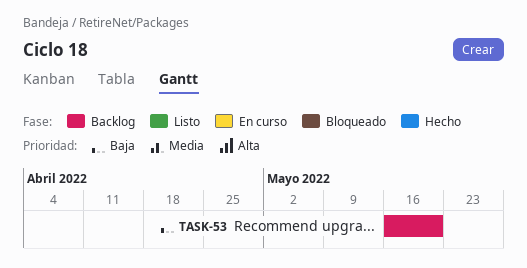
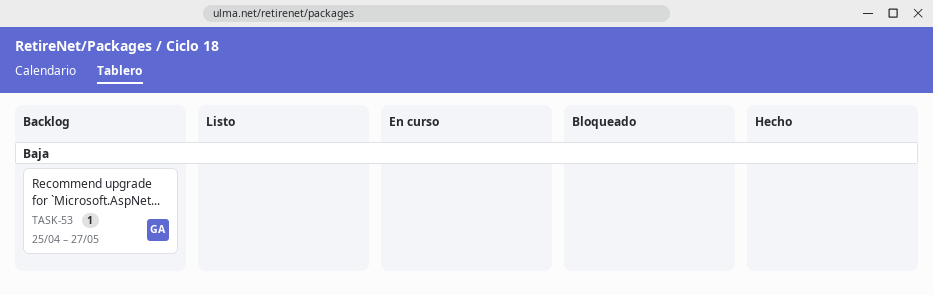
TASK-53, start: May 16 -> Apr 25
TASK-53, due: May 20 -> May 27

